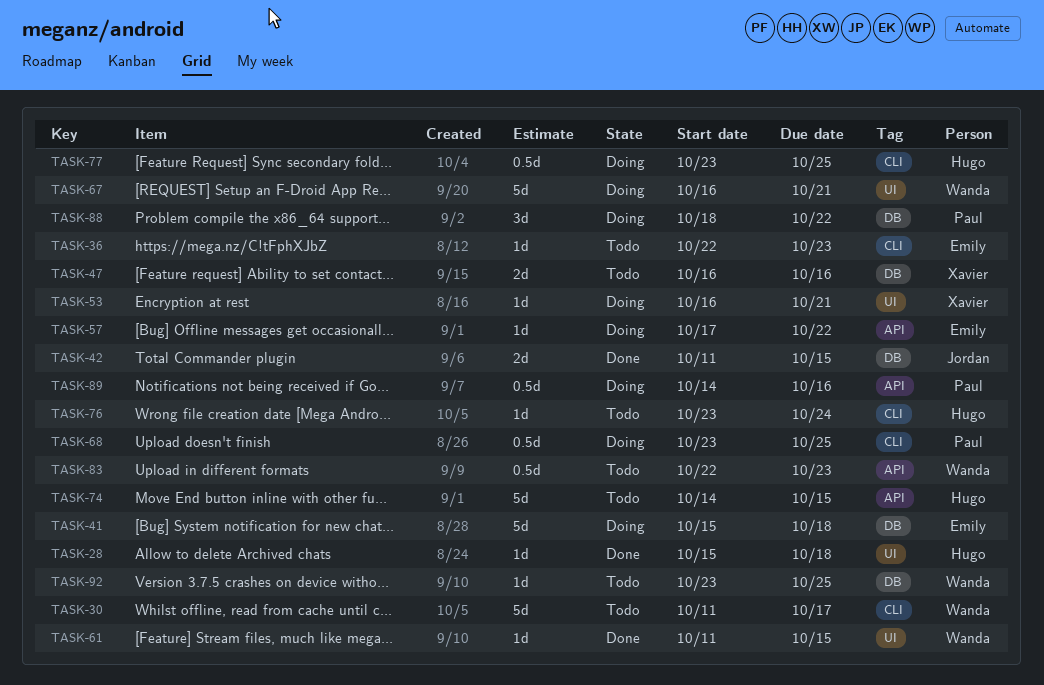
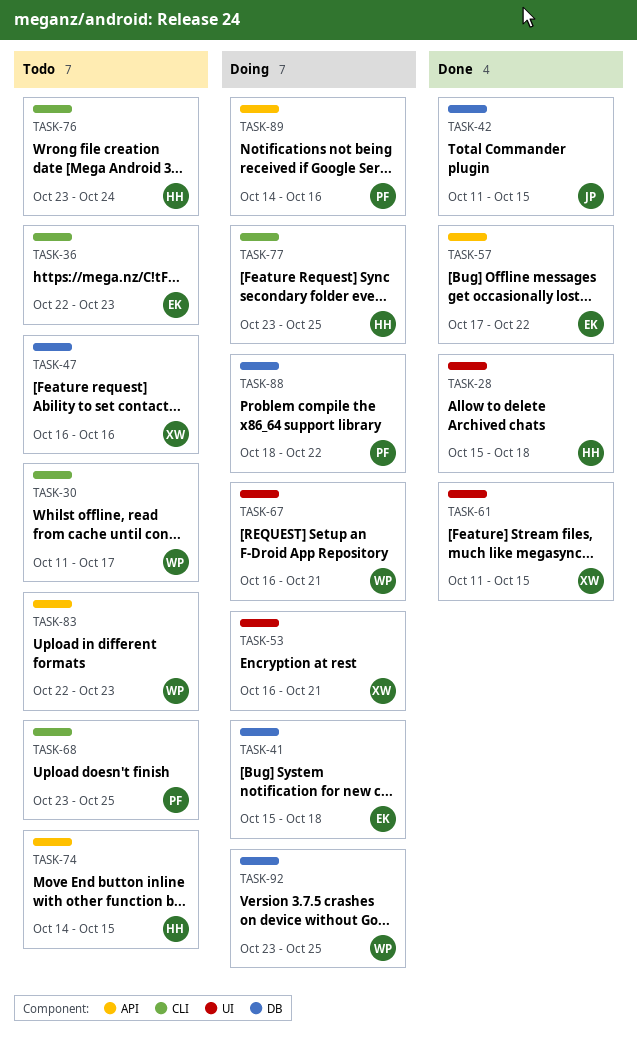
TASK-57, status: Doing -> Done
TASK-61, owner: Wanda -> Xavier
TASK-68, status: Doing -> Todo
TASK-92, status: Todo -> Doing

